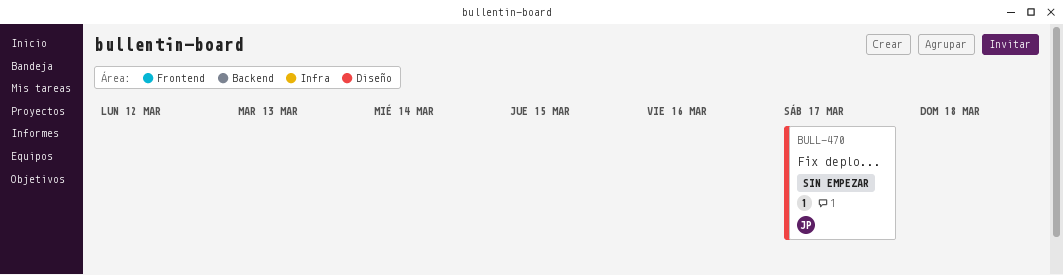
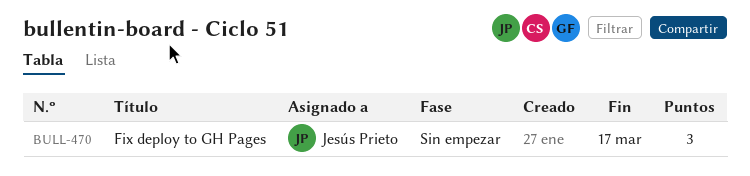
BULL-470, estimate: 1 -> 3

